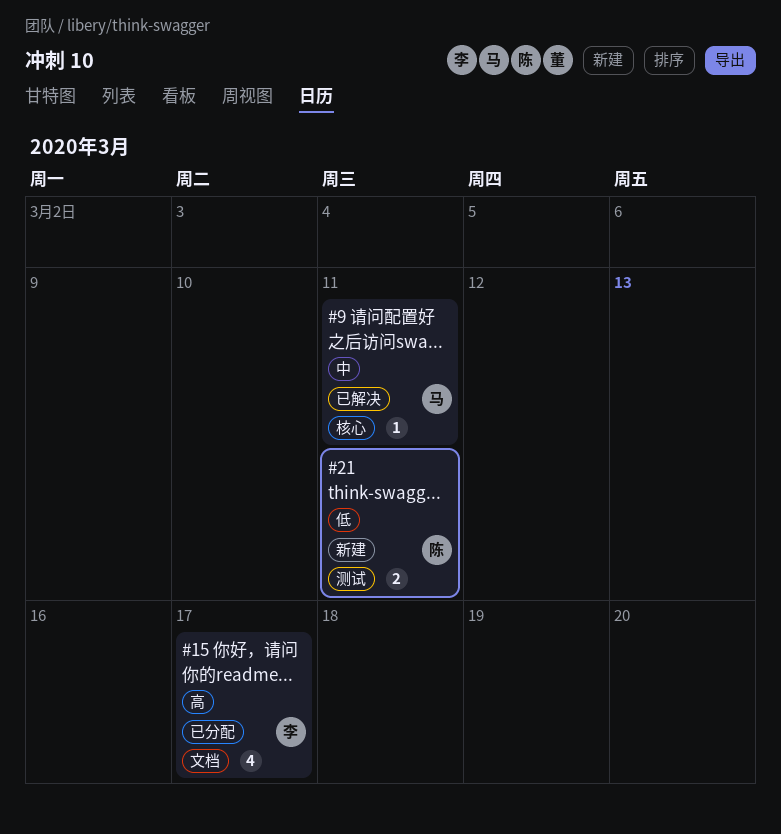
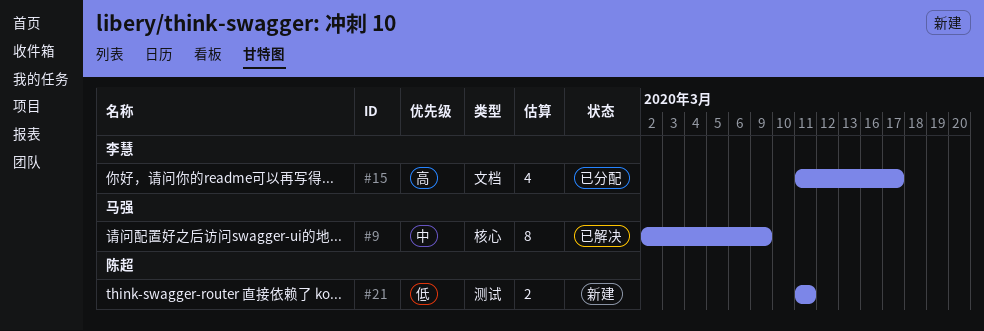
#9, estimate: 1 -> 8
#9, due: Mar 11 -> Mar 9

